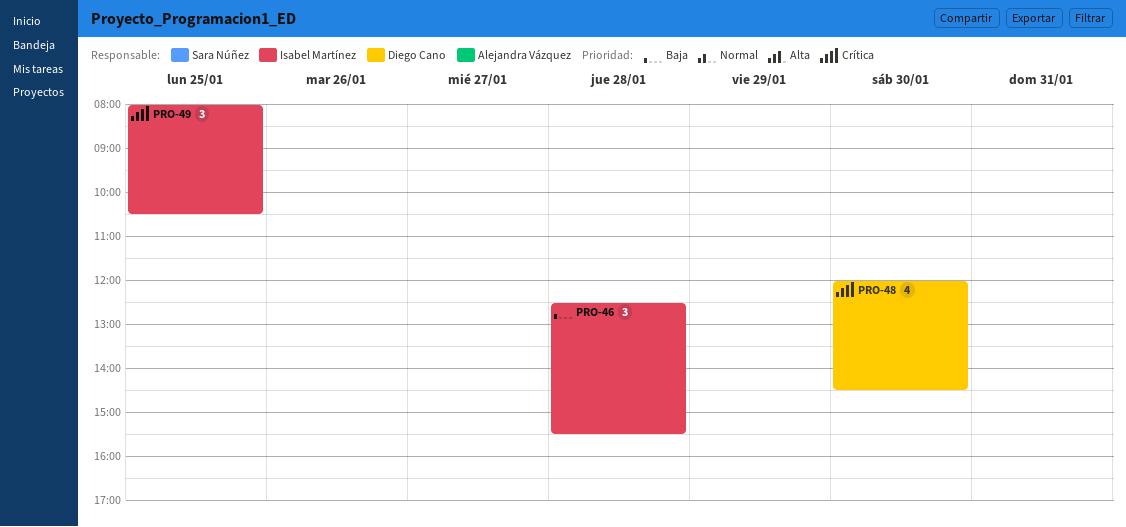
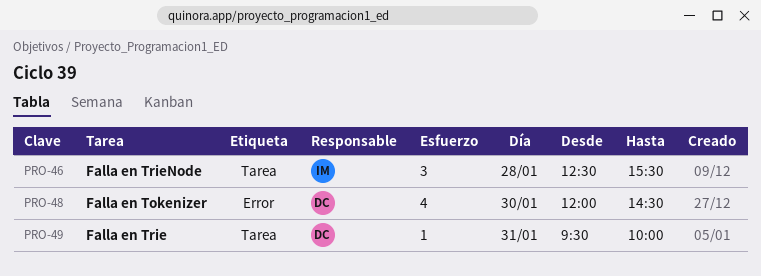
PRO-49, owner: Isabel Martínez -> Diego Cano
PRO-49, estimate: 3 -> 1
PRO-49, day: Jan 25 -> Jan 31
PRO-49, begins: 08:00 -> 09:30
PRO-49, ends: 10:30 -> 10:00

